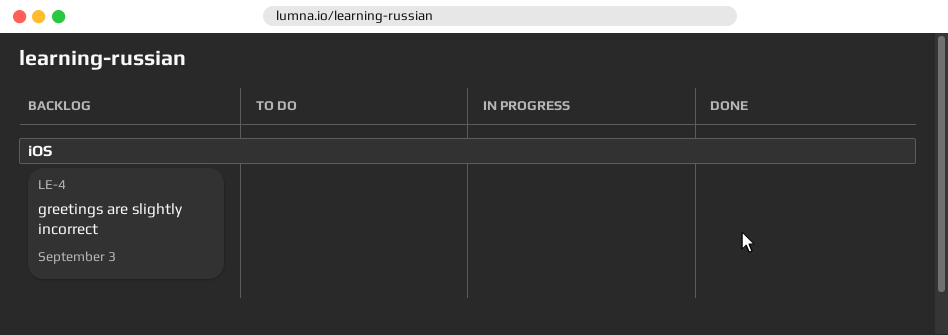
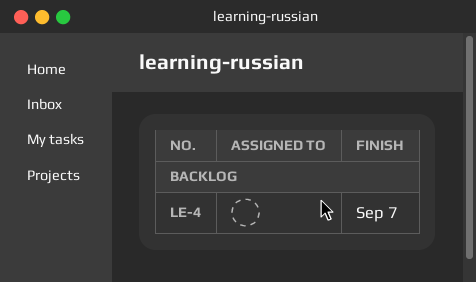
LE-4, due: Sep 3 -> Sep 7

